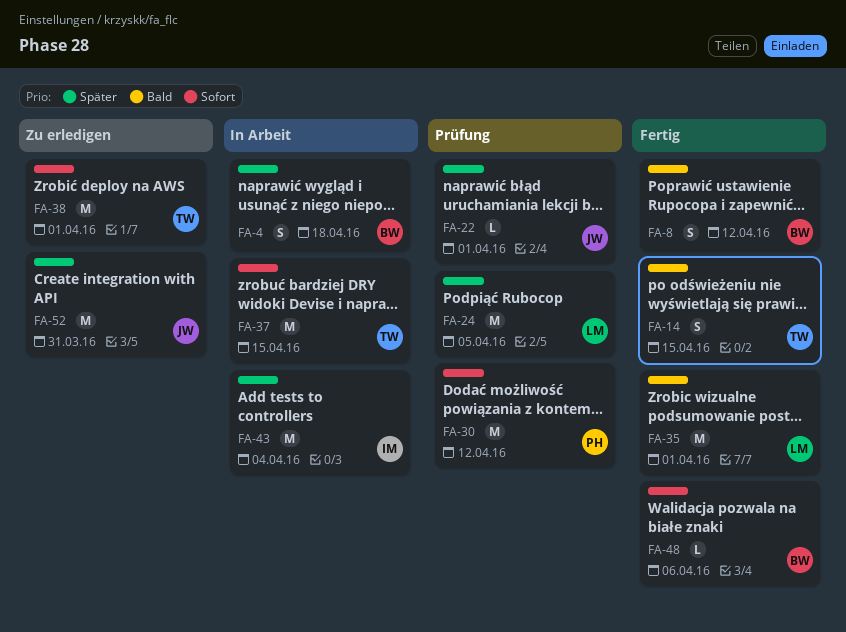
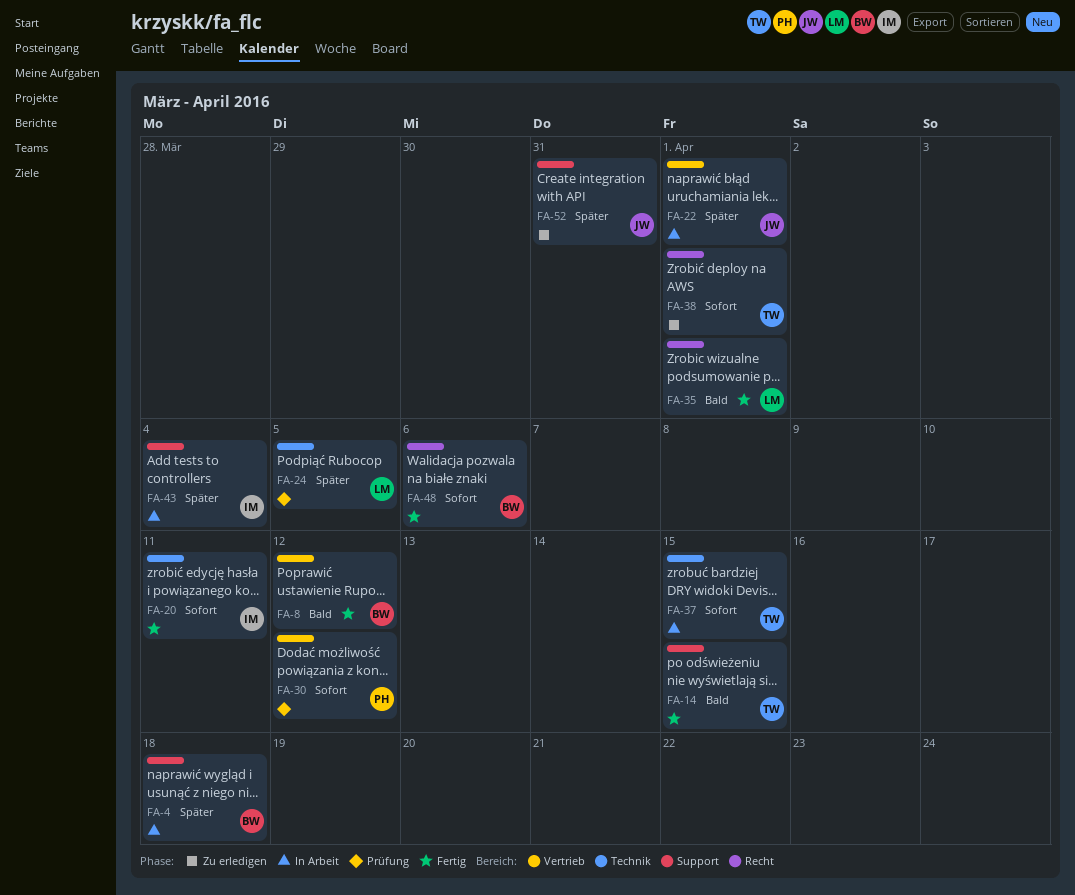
FA-20: none -> present
FA-22, status: Prüfung -> In Arbeit

